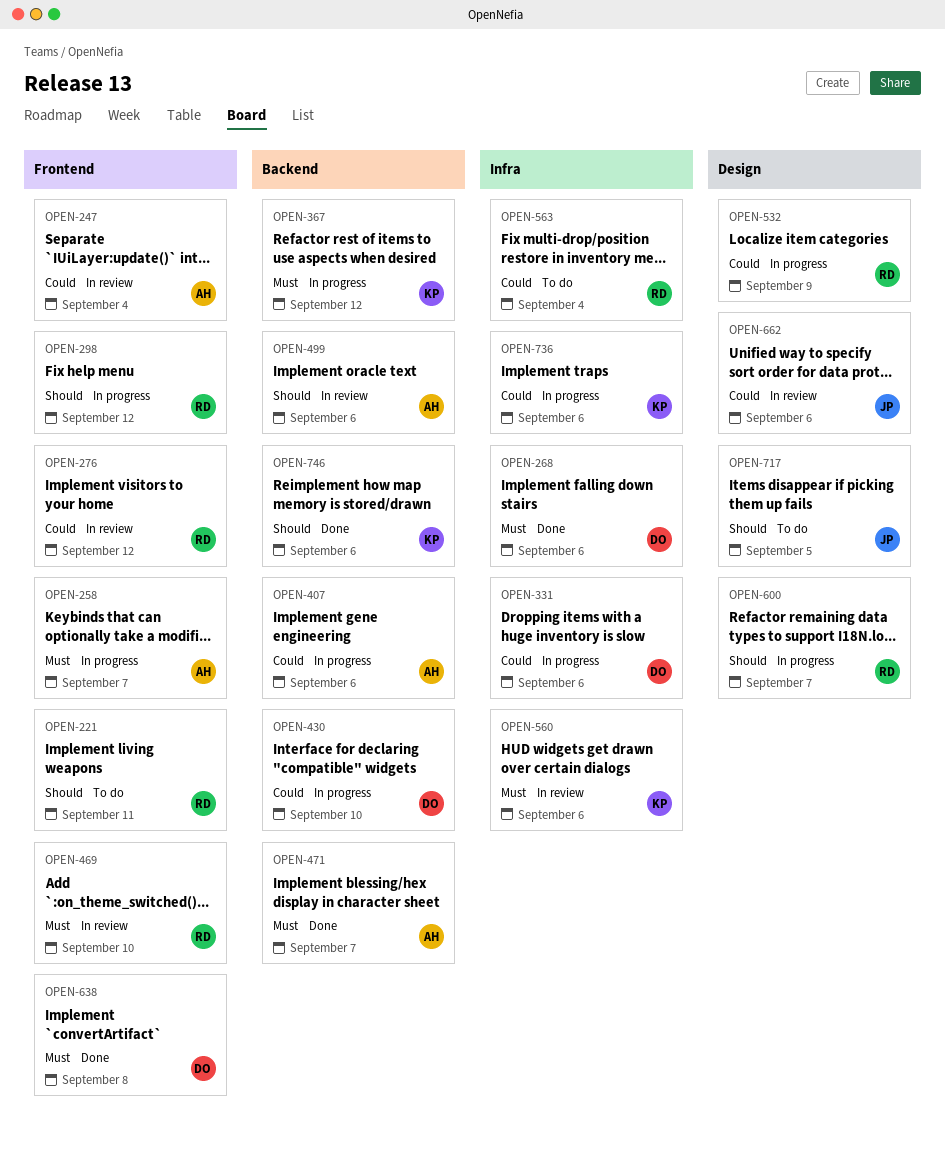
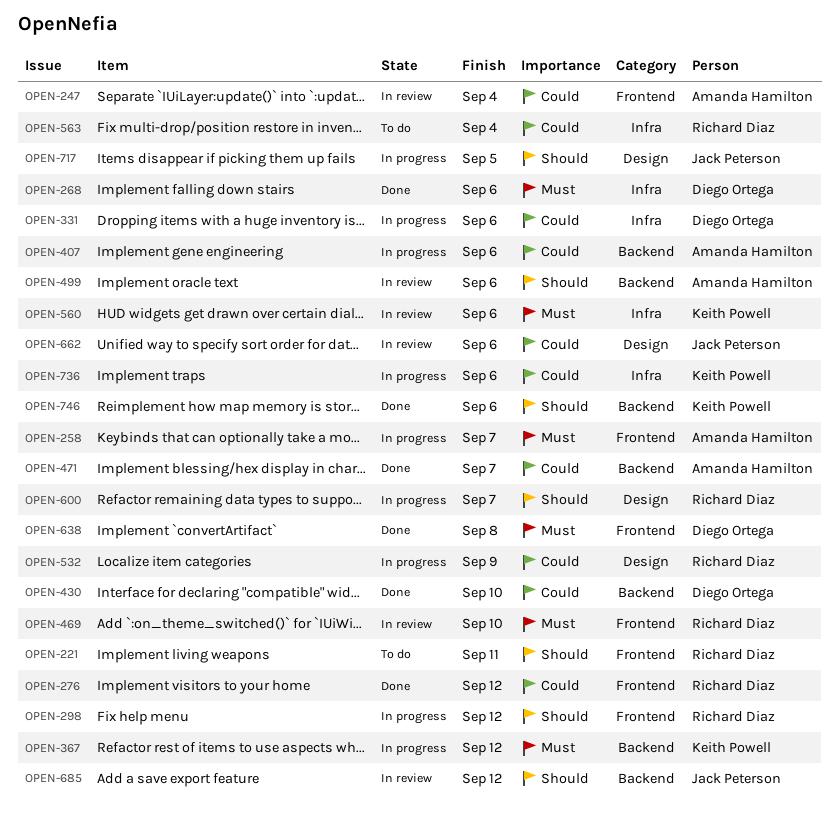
OPEN-276, status: In review -> Done
OPEN-430, status: In progress -> Done
OPEN-471, priority: Must -> Could
OPEN-685: none -> present
OPEN-717, status: To do -> In progress

